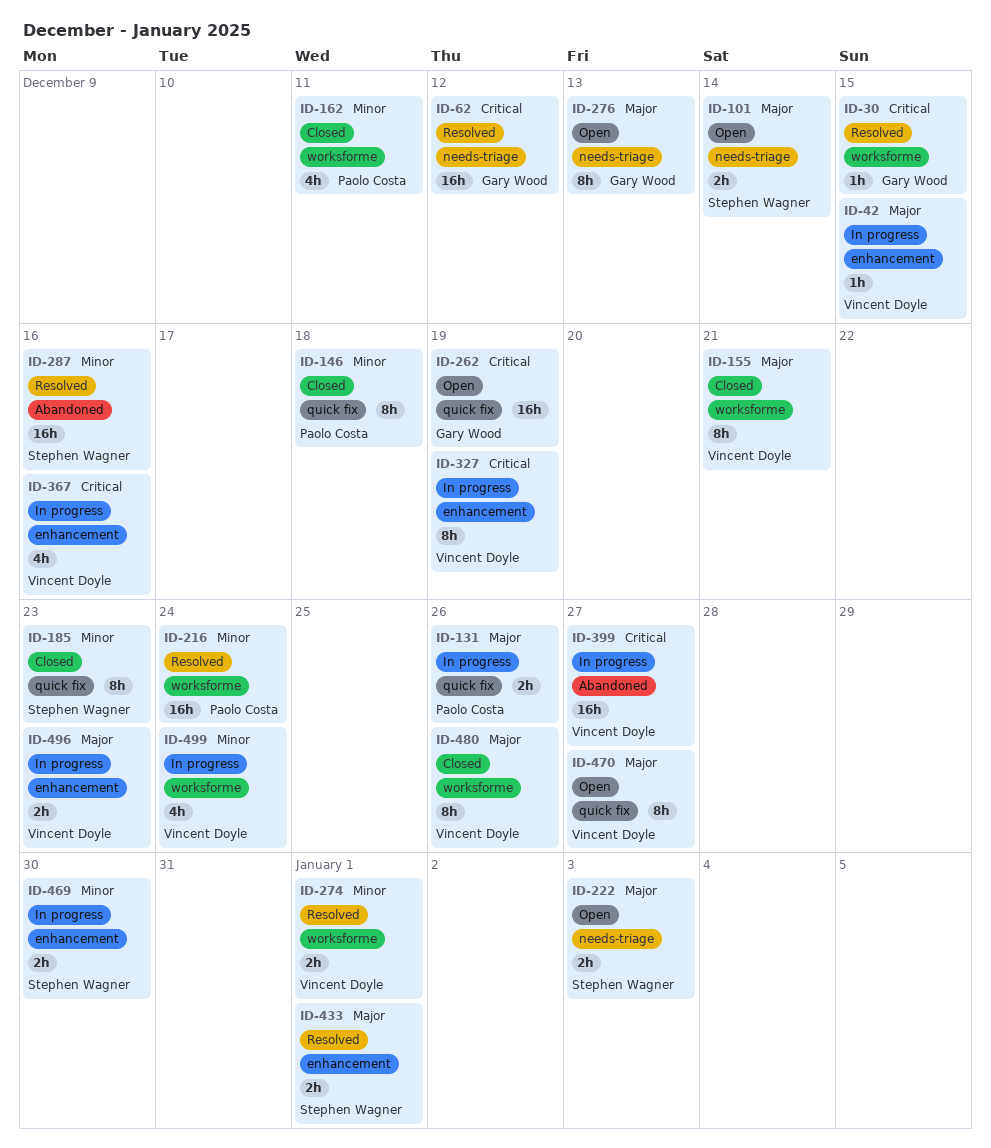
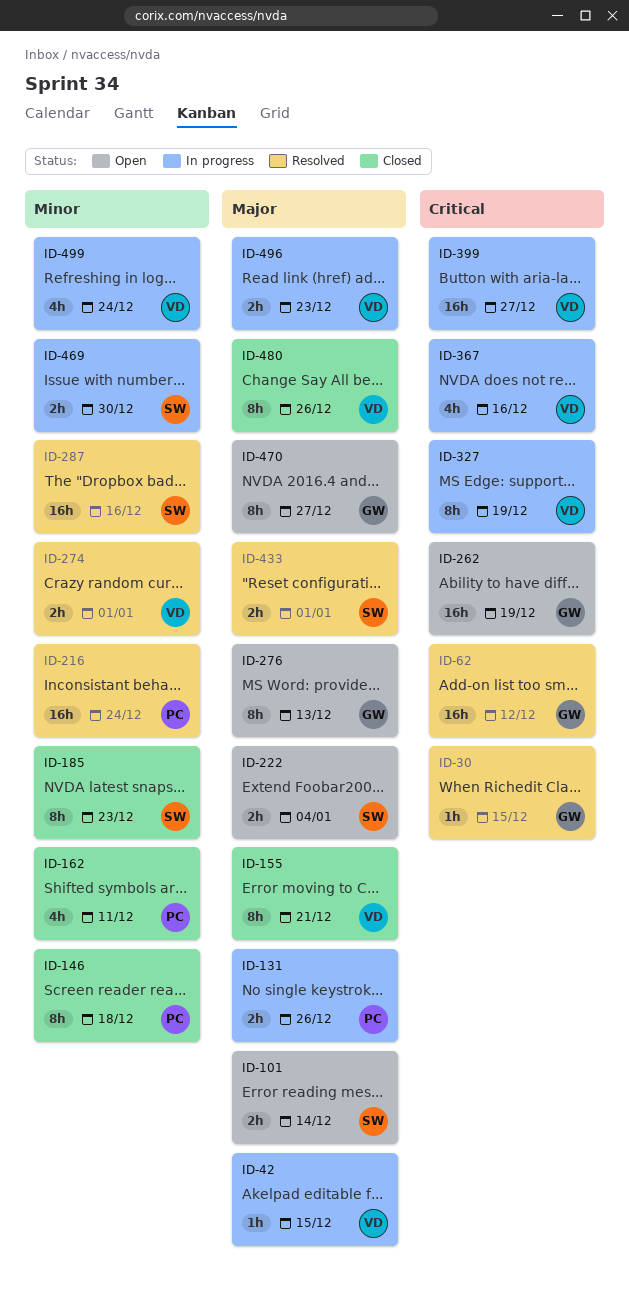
ID-222, due: Jan 3 -> Jan 4
ID-470, owner: Vincent Doyle -> Gary Wood

